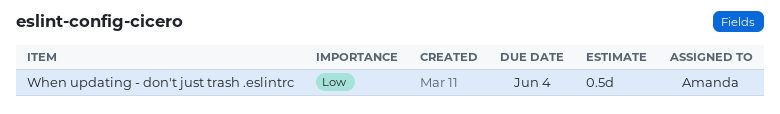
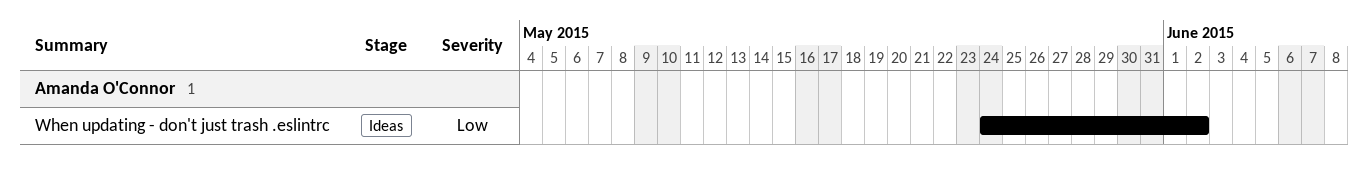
When updating - don't just trash .eslintrc, due: Jun 4 -> Jun 2

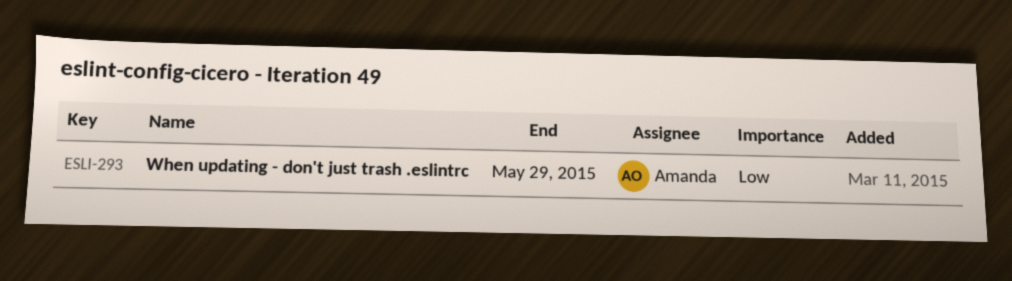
When updating - don't just trash .eslintrc, due: Jun 2 -> May 29

